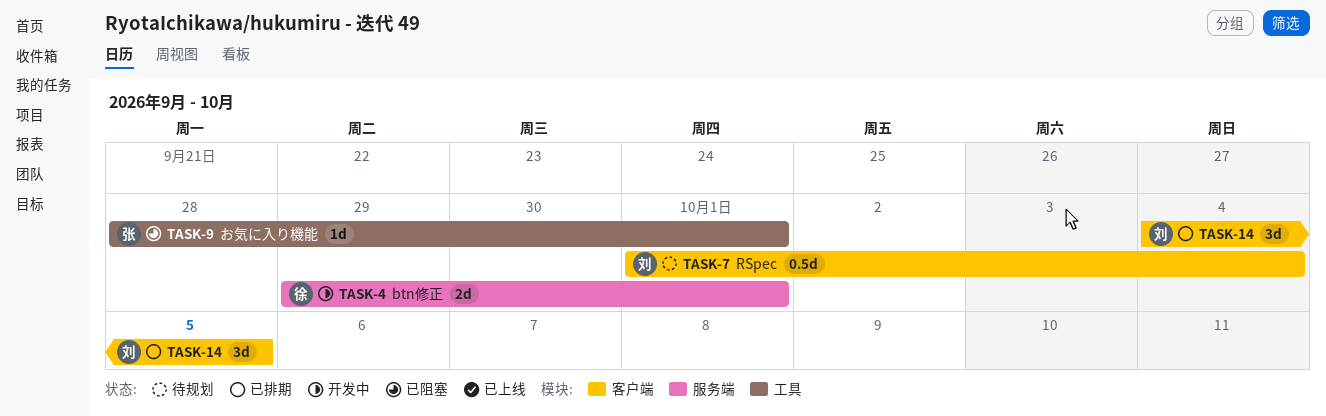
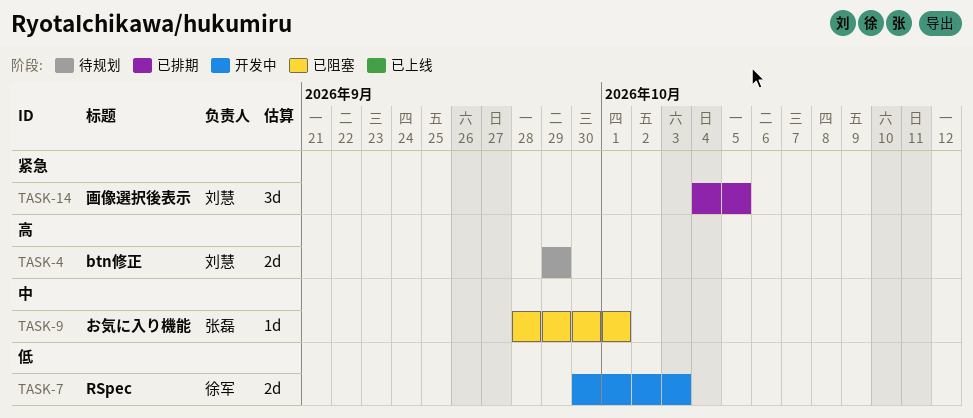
TASK-4, status: 开发中 -> 待规划
TASK-4, owner: 徐军 -> 刘慧
TASK-4, due: Oct 1 -> Sep 29
TASK-7, status: 待规划 -> 开发中
TASK-7, owner: 刘慧 -> 徐军
TASK-7, estimate: 0.5d -> 2d
TASK-7, start: Oct 1 -> Sep 30
TASK-7, due: Oct 4 -> Oct 3

